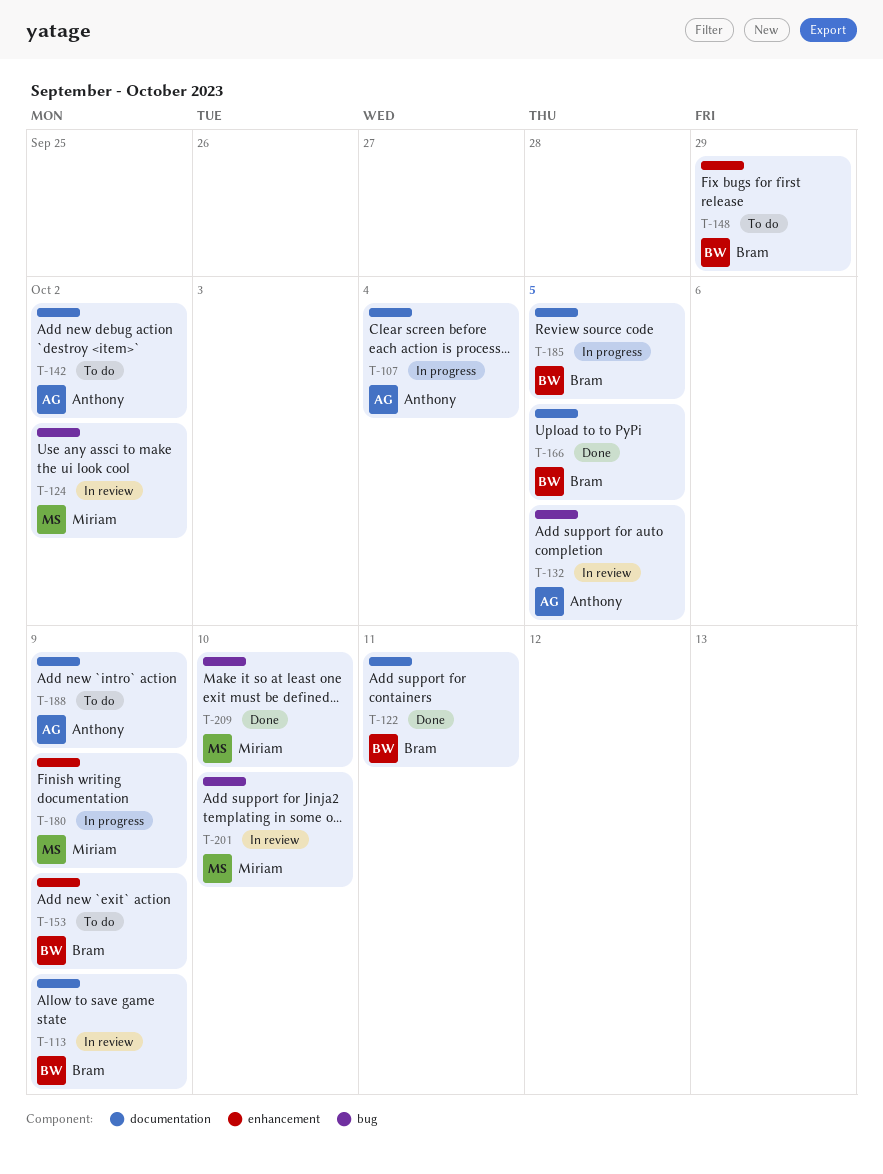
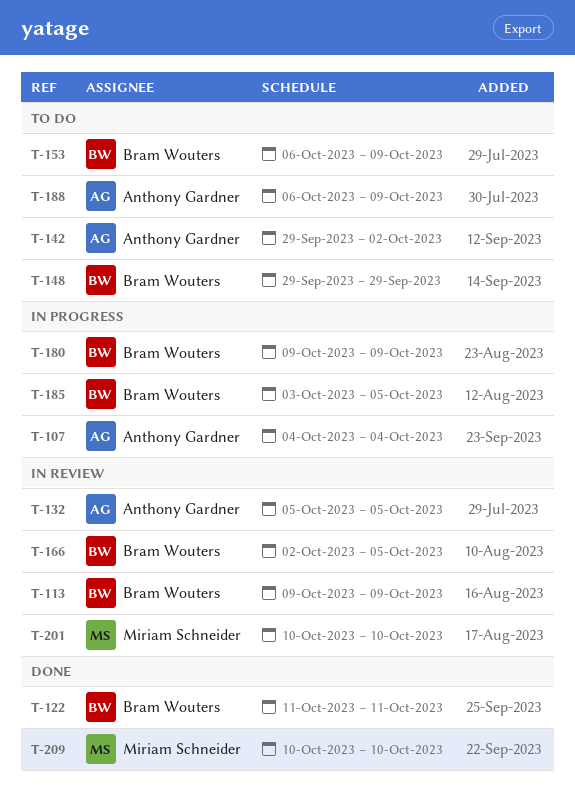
T-124: present -> none
T-166, status: Done -> In review
T-180, owner: Miriam Schneider -> Bram Wouters

